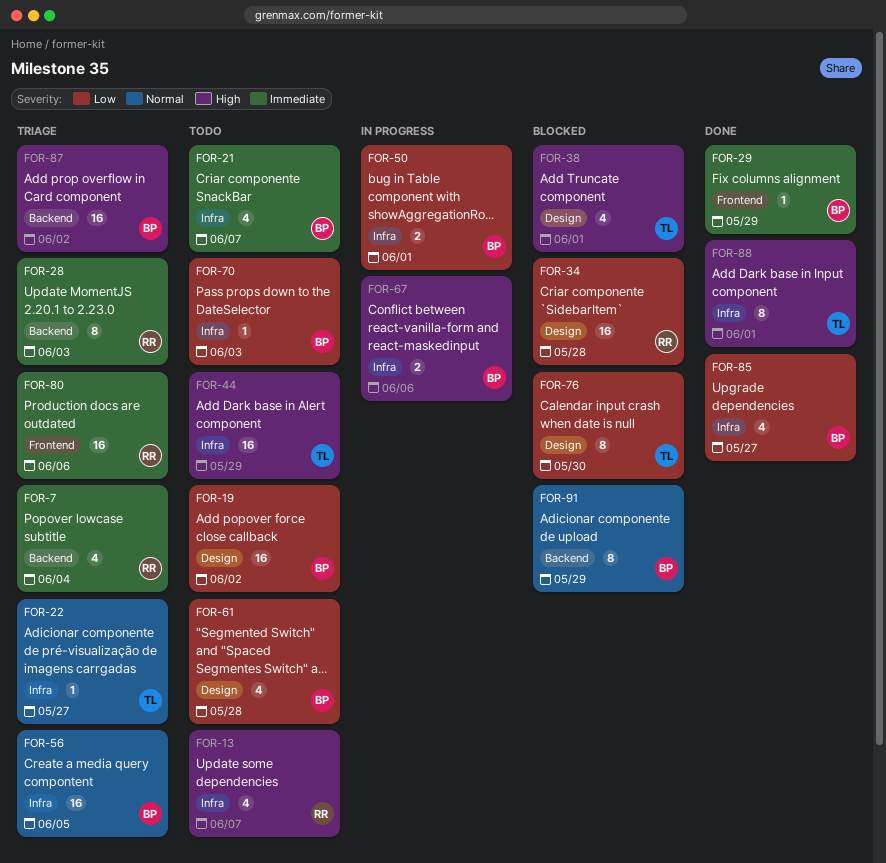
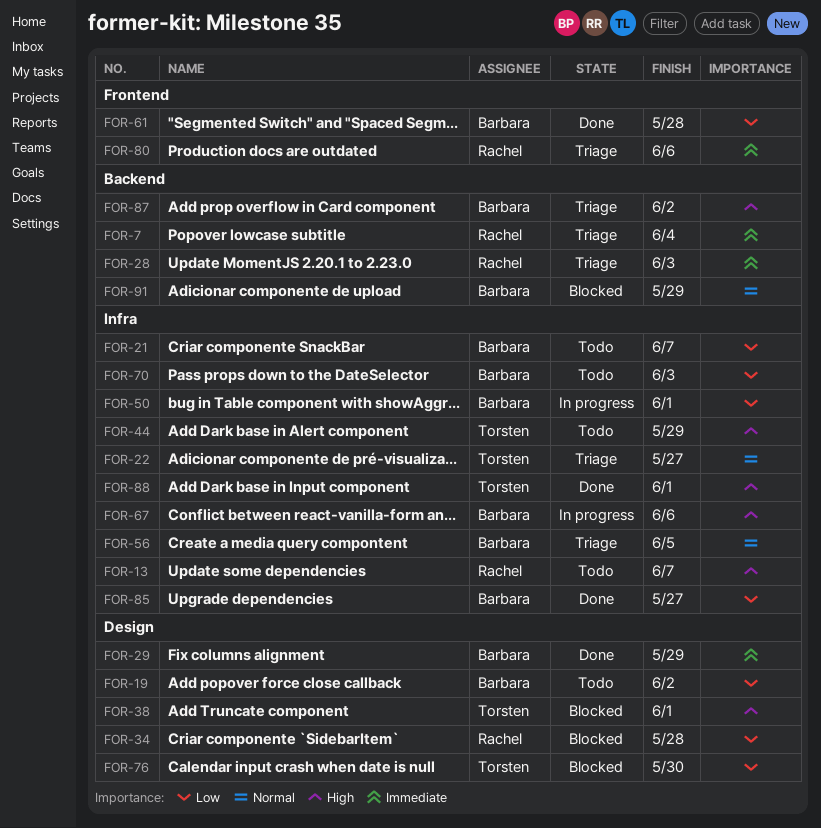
FOR-21, priority: Immediate -> Low
FOR-29, label: Frontend -> Design
FOR-61, status: Todo -> Done
FOR-61, label: Design -> Frontend

